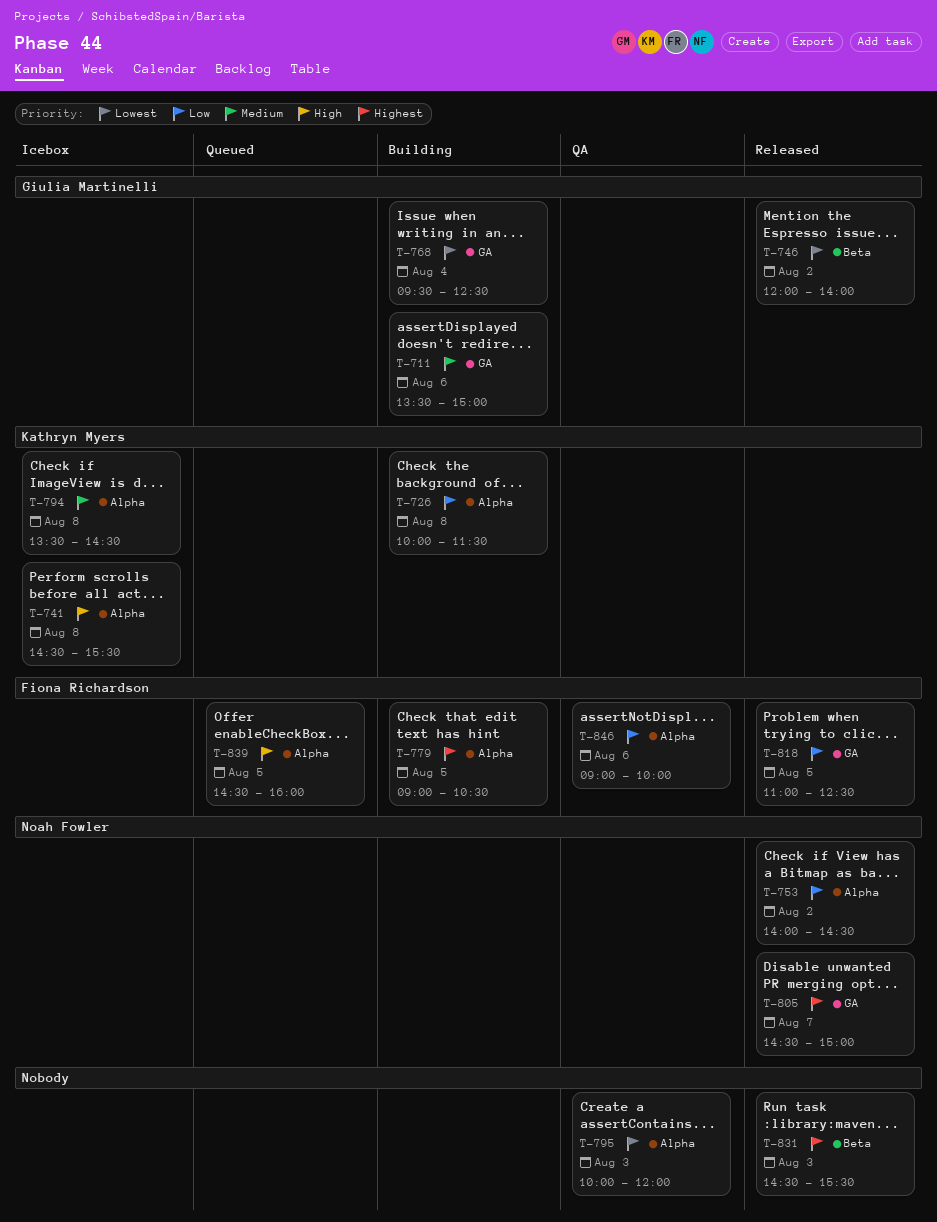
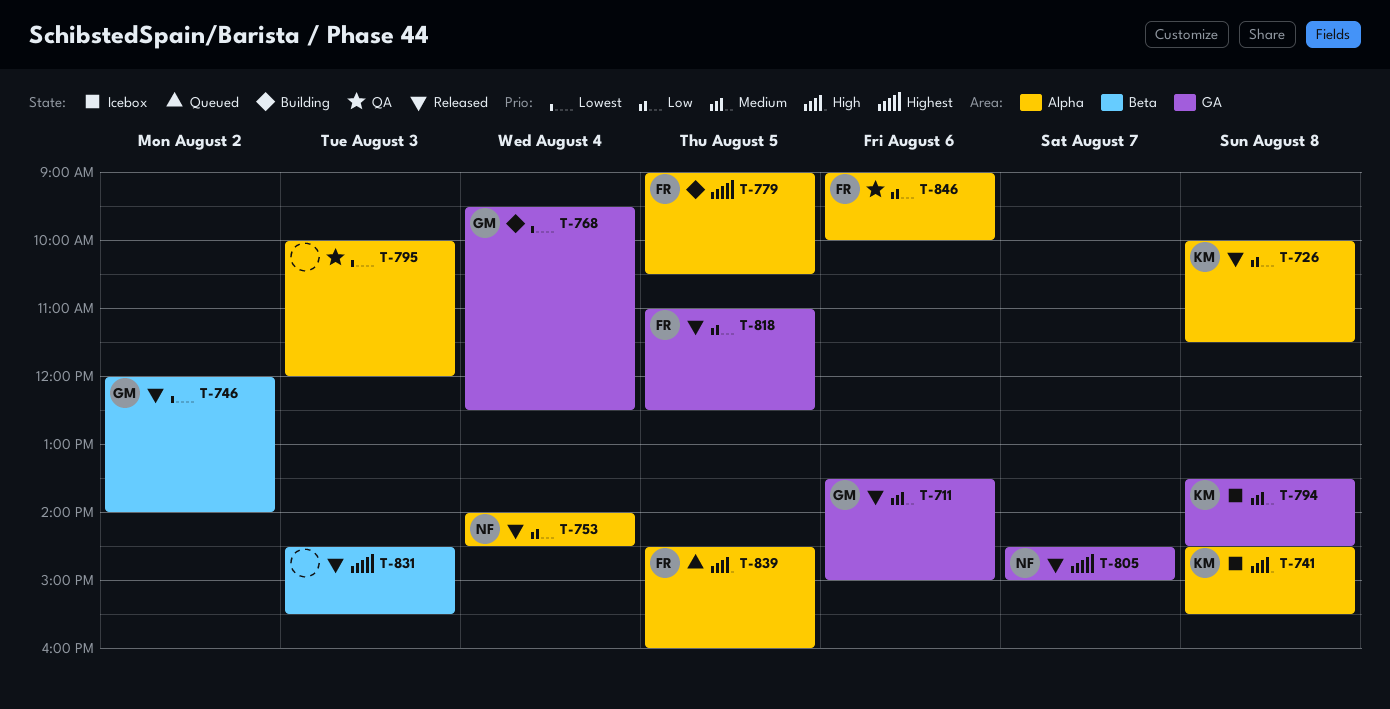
T-711, status: Building -> Released
T-726, status: Building -> Released
T-753, day: Aug 2 -> Aug 4
T-794, label: Alpha -> GA

